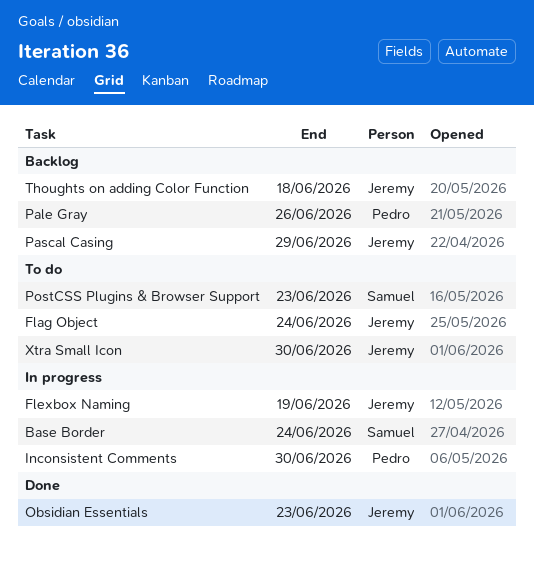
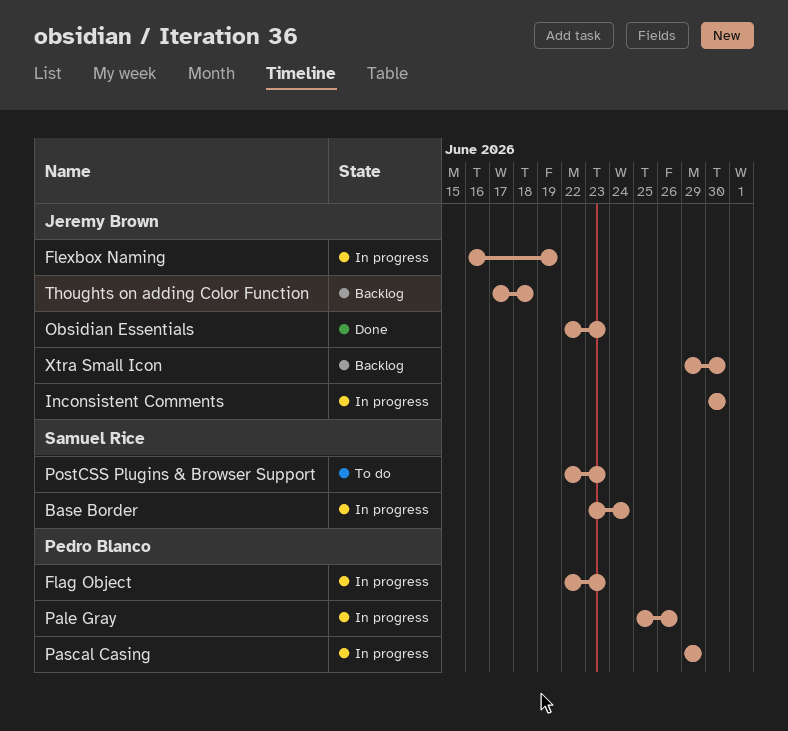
Flag Object, status: To do -> In progress
Flag Object, owner: Jeremy Brown -> Pedro Blanco
Flag Object, due: Jun 24 -> Jun 23
Inconsistent Comments, owner: Pedro Blanco -> Jeremy Brown
Pale Gray, status: Backlog -> In progress
Pascal Casing, status: Backlog -> In progress
Pascal Casing, owner: Jeremy Brown -> Pedro Blanco
Xtra Small Icon, status: To do -> Backlog

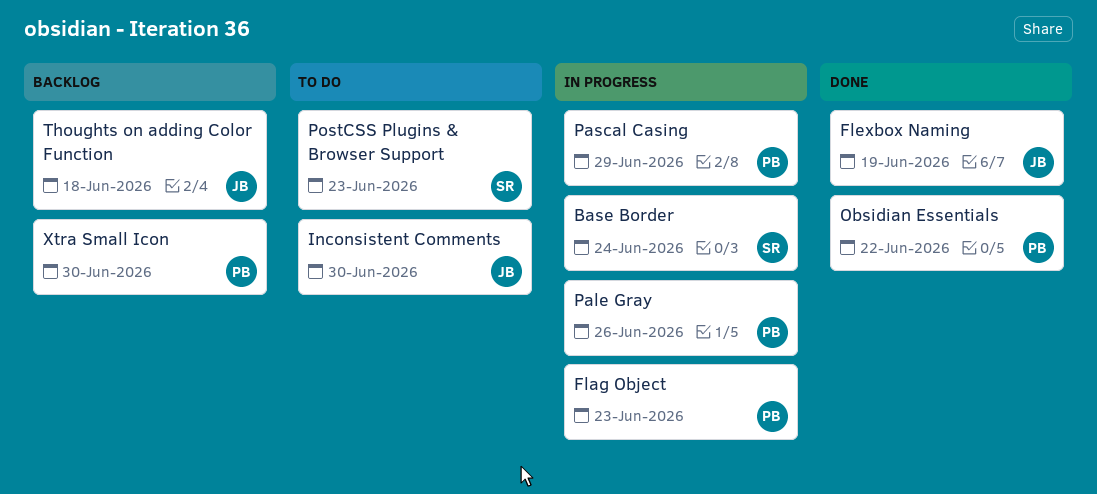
Flexbox Naming, status: In progress -> Done
Inconsistent Comments, status: In progress -> To do
Obsidian Essentials, owner: Jeremy Brown -> Pedro Blanco
Obsidian Essentials, due: Jun 23 -> Jun 22
Xtra Small Icon, owner: Jeremy Brown -> Pedro Blanco

